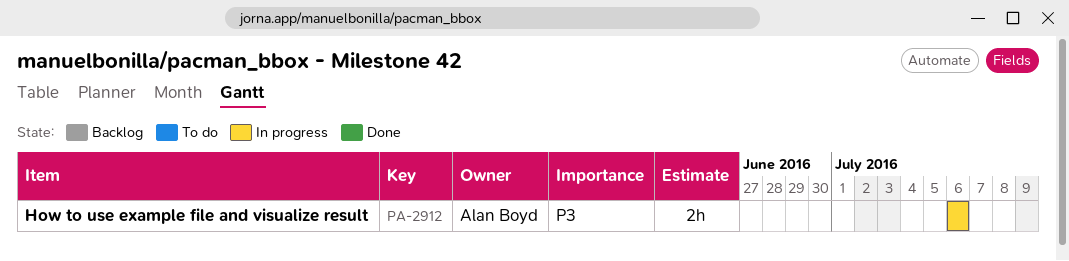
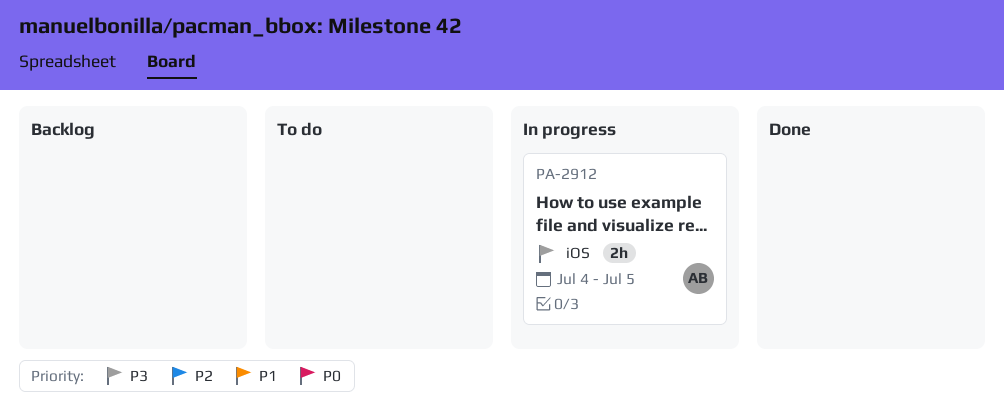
PA-2912, start: Jul 6 -> Jul 4
PA-2912, due: Jul 6 -> Jul 5

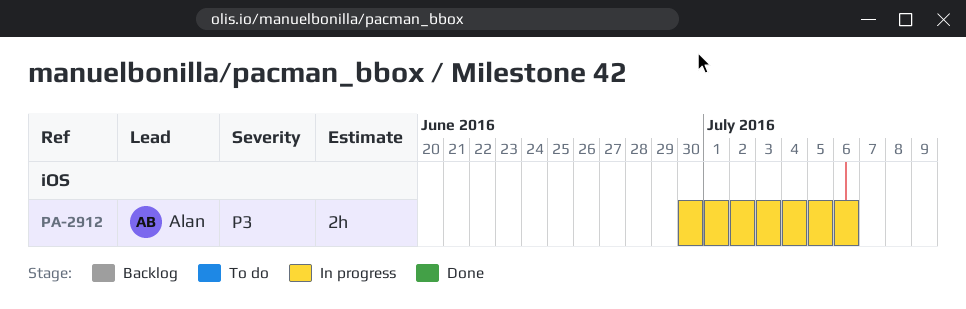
PA-2912, start: Jul 4 -> Jun 30
PA-2912, due: Jul 5 -> Jul 6

